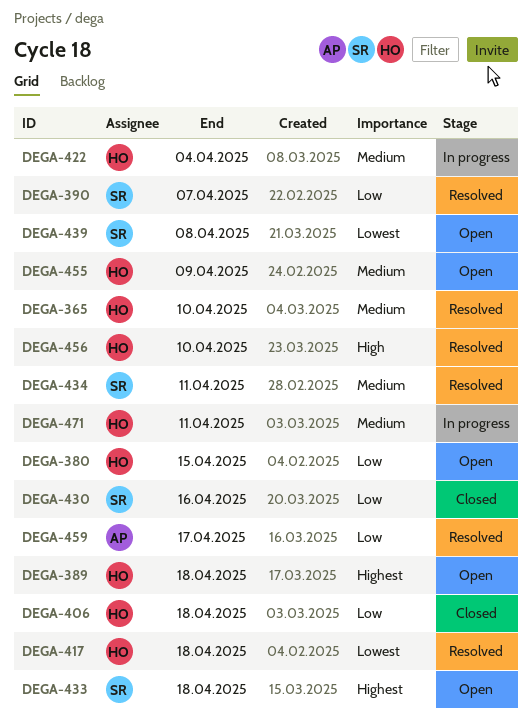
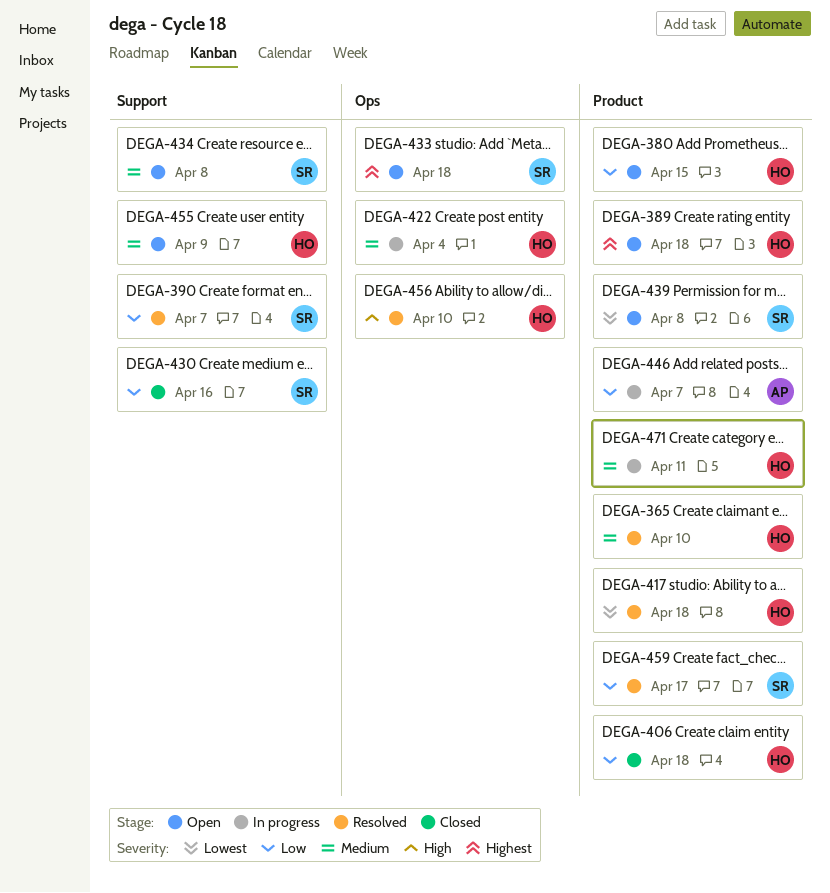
DEGA-434, status: Resolved -> Open
DEGA-434, due: Apr 11 -> Apr 8
DEGA-446: none -> present
DEGA-459, owner: AP -> SR

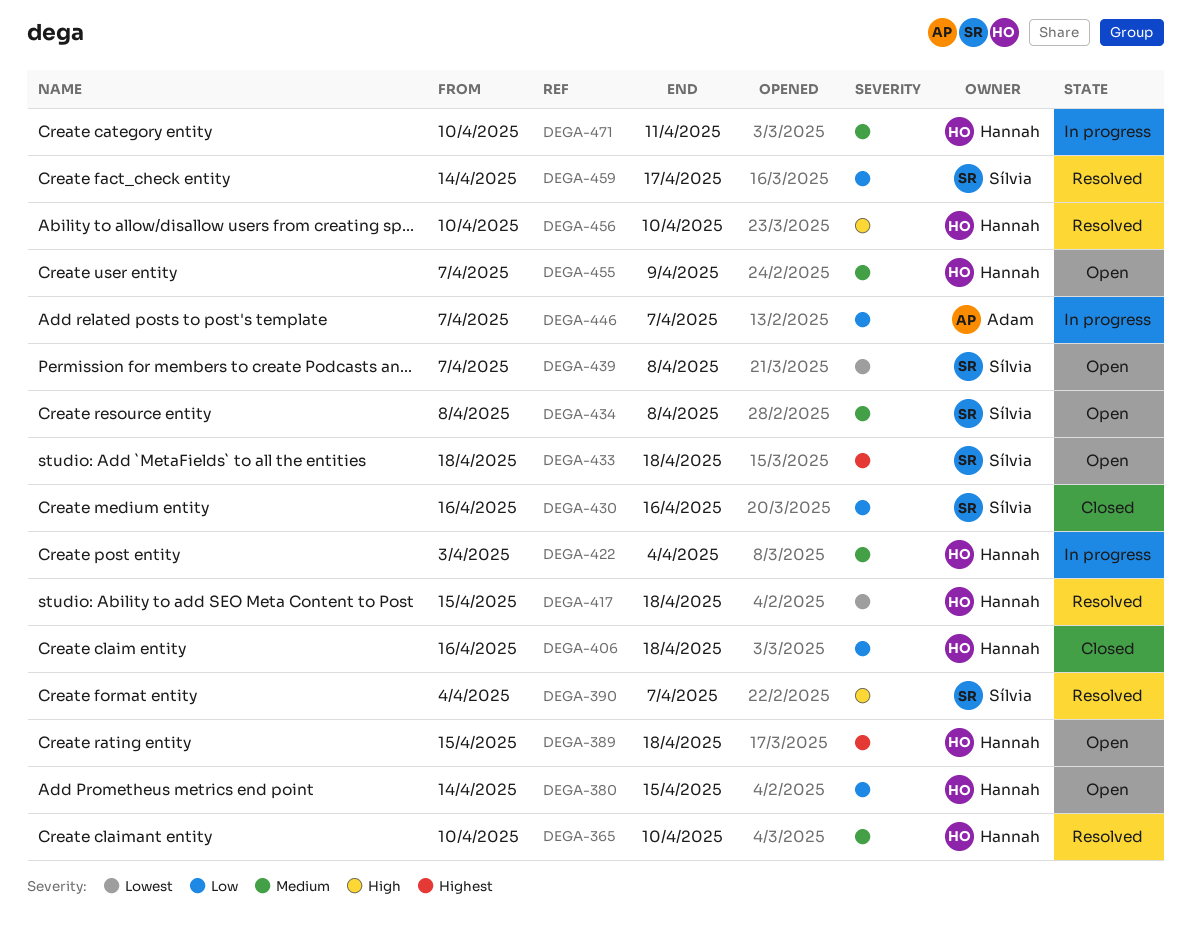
DEGA-390, priority: Low -> High

